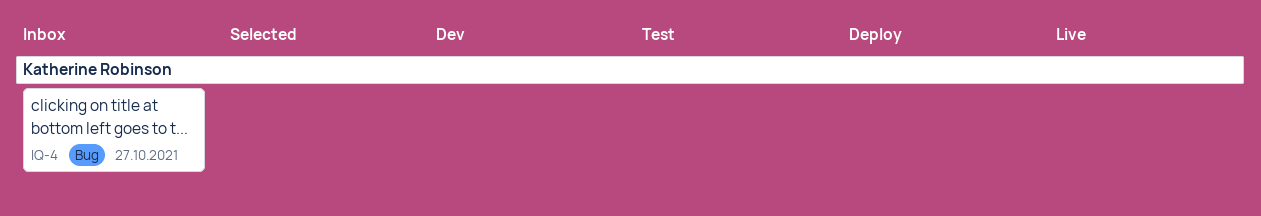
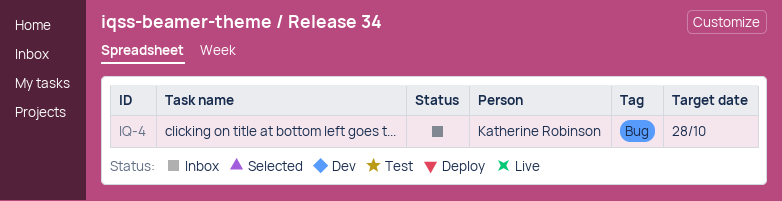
IQ-4, due: Oct 27 -> Oct 28

